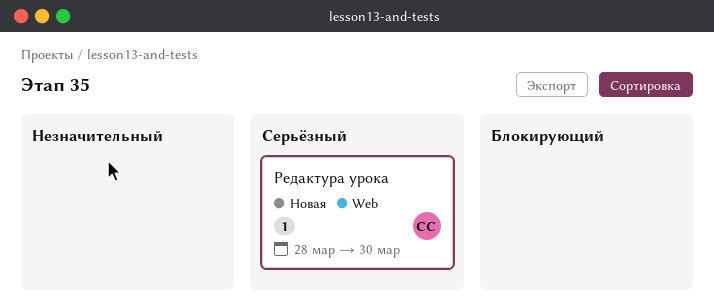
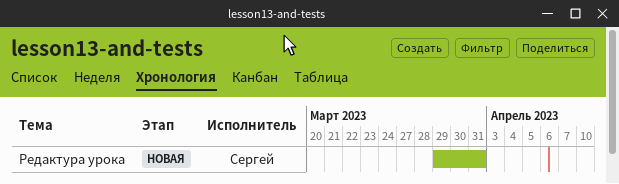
Редактура урока, start: Mar 28 -> Mar 29
Редактура урока, due: Mar 30 -> Mar 31

